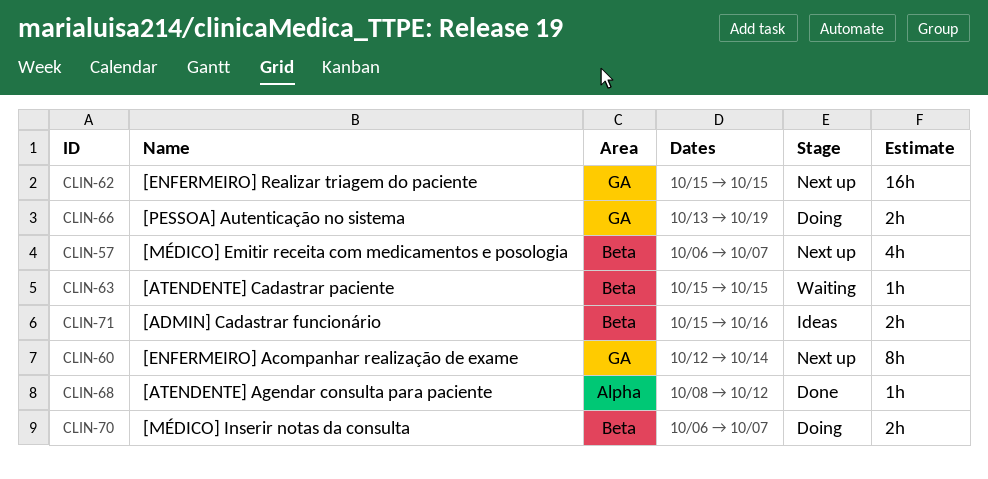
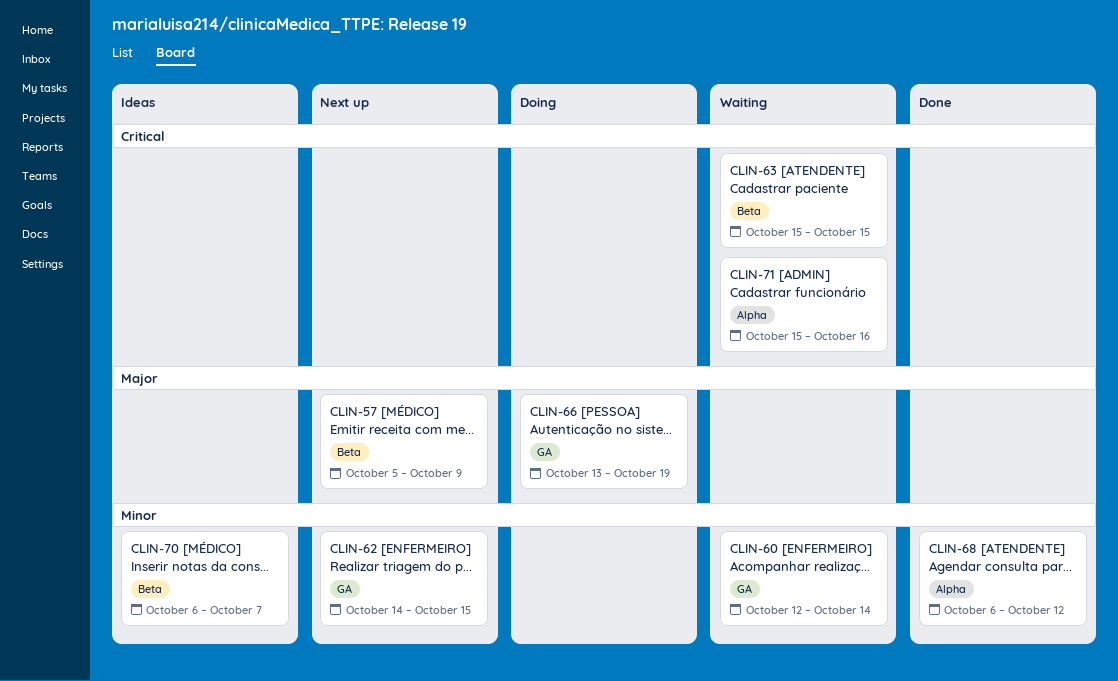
CLIN-57, start: Oct 6 -> Oct 5
CLIN-57, due: Oct 7 -> Oct 9
CLIN-60, status: Next up -> Waiting
CLIN-62, start: Oct 15 -> Oct 14
CLIN-68, start: Oct 8 -> Oct 6
CLIN-70, status: Doing -> Ideas
CLIN-71, status: Ideas -> Waiting
CLIN-71, label: Beta -> Alpha

